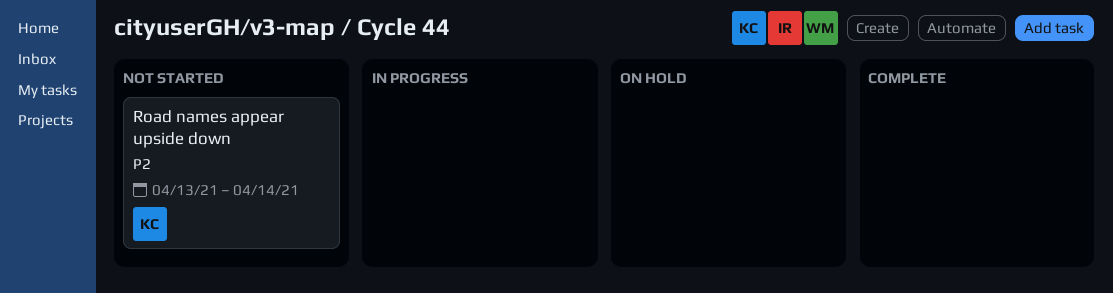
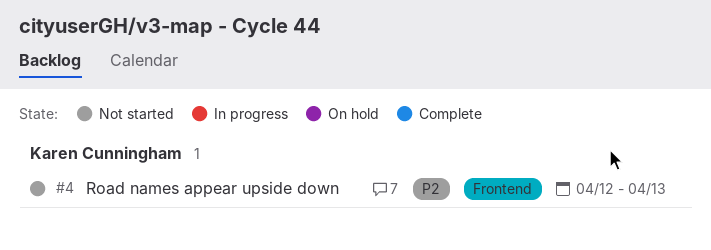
Road names appear upside down, start: Apr 13 -> Apr 12
Road names appear upside down, due: Apr 14 -> Apr 13

